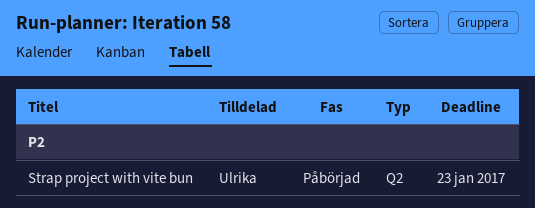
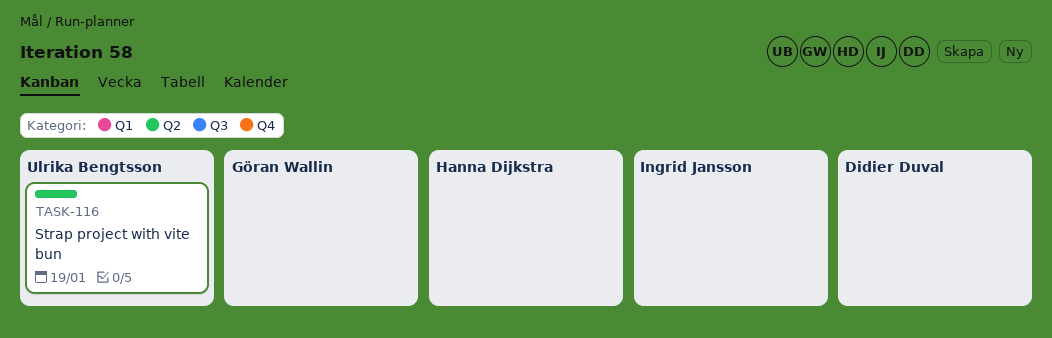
Strap project with vite bun, due: Jan 23 -> Jan 19

